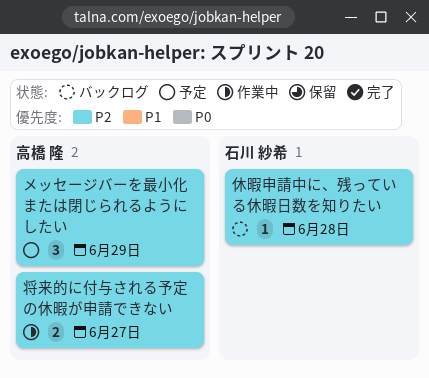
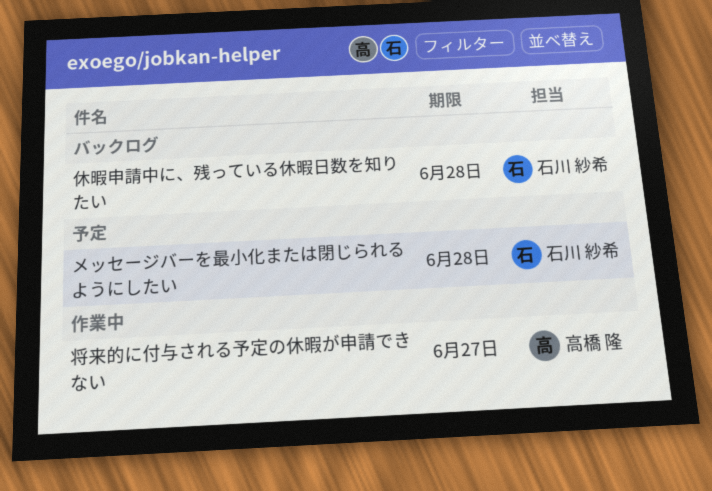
メッセージバーを最小化または閉じられるようにしたい, owner: 高橋 隆 -> 石川 紗希
メッセージバーを最小化または閉じられるようにしたい, due: Jun 29 -> Jun 28

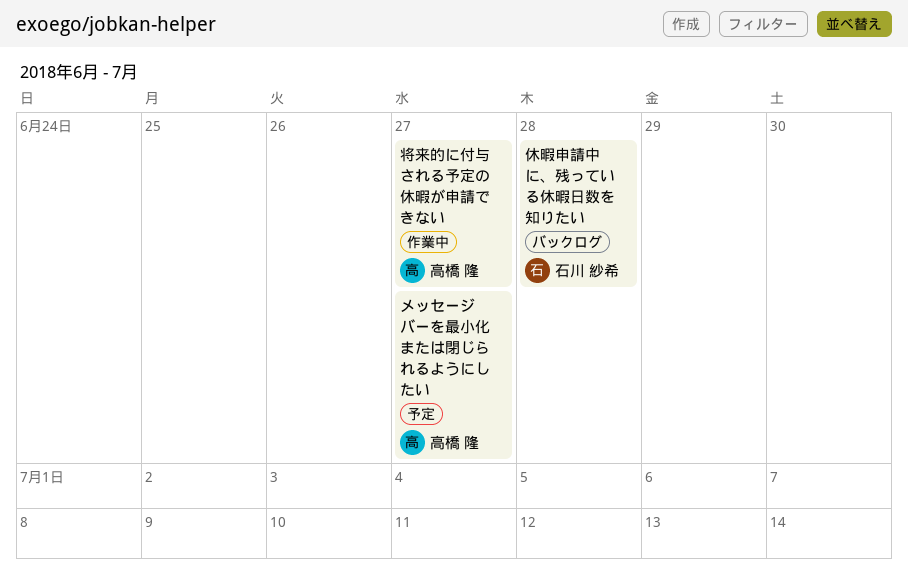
メッセージバーを最小化または閉じられるようにしたい, owner: 石川 紗希 -> 高橋 隆
メッセージバーを最小化または閉じられるようにしたい, due: Jun 28 -> Jun 27

